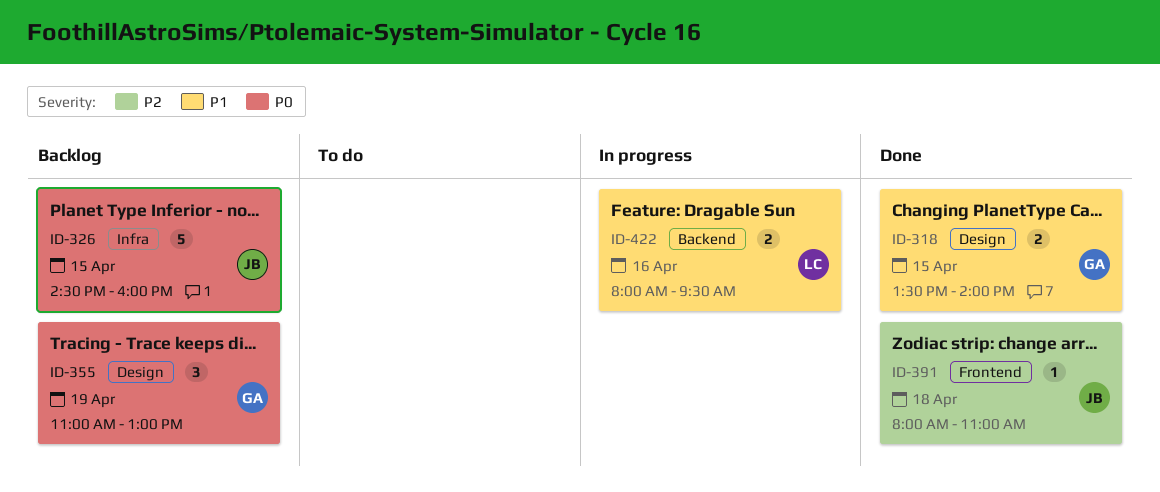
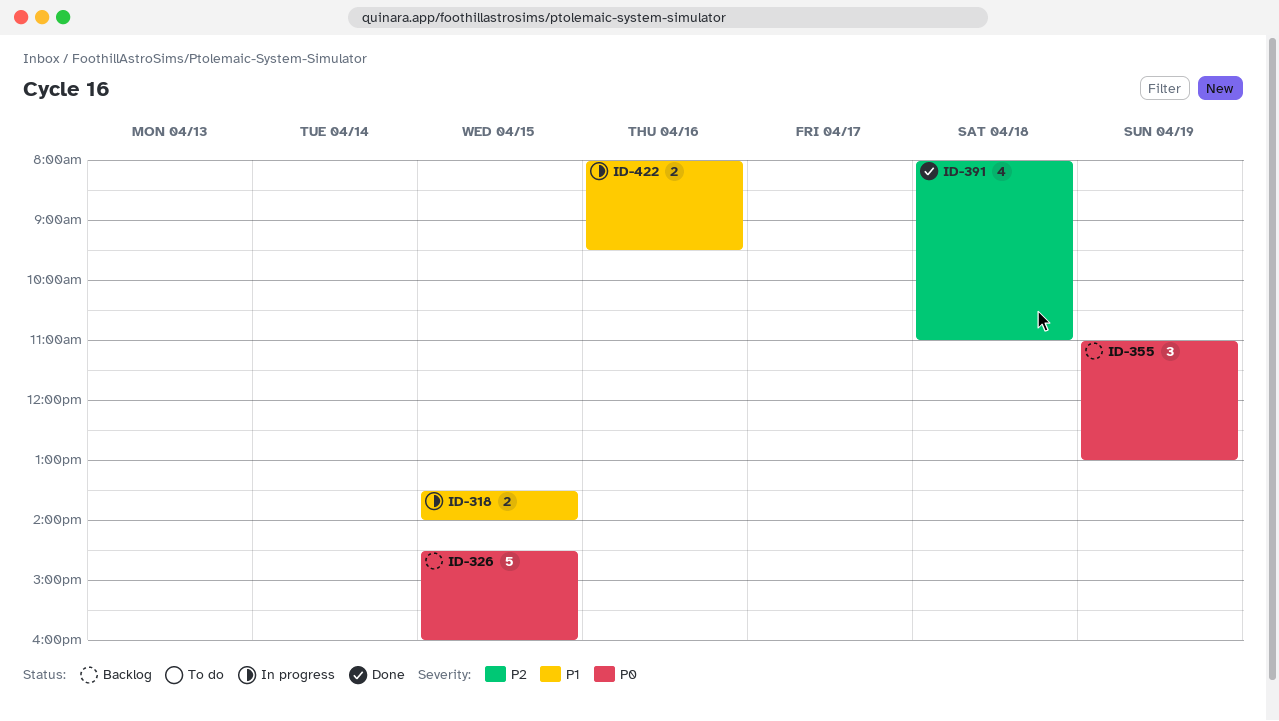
ID-318, status: Done -> In progress
ID-391, estimate: 1 -> 4

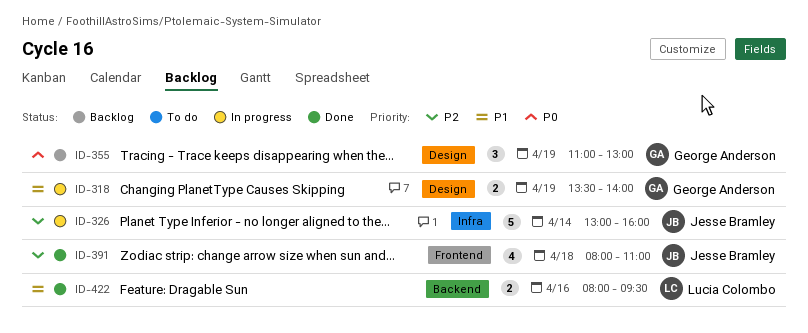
ID-318, day: Apr 15 -> Apr 19
ID-326, status: Backlog -> In progress
ID-326, priority: P0 -> P2
ID-326, day: Apr 15 -> Apr 14
ID-326, begins: 14:30 -> 13:00
ID-422, status: In progress -> Done

